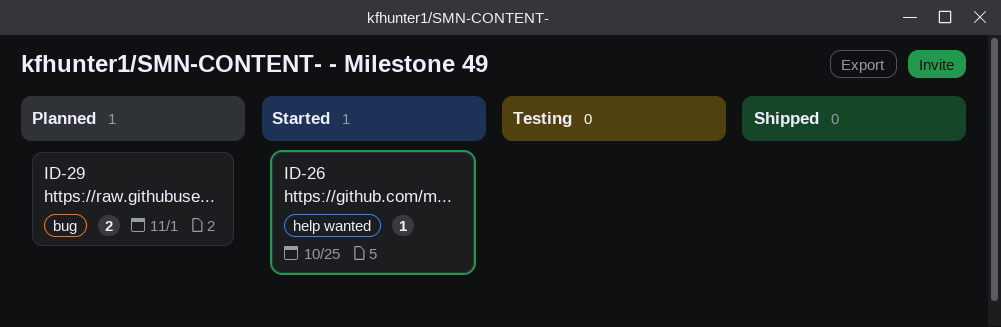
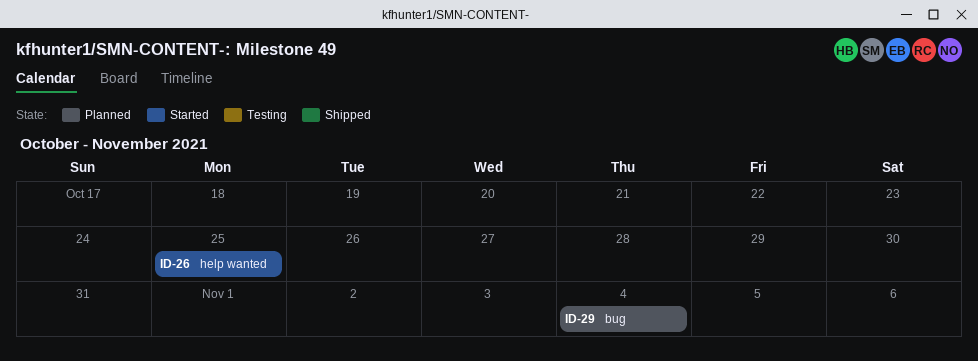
ID-29, due: Nov 1 -> Nov 4

